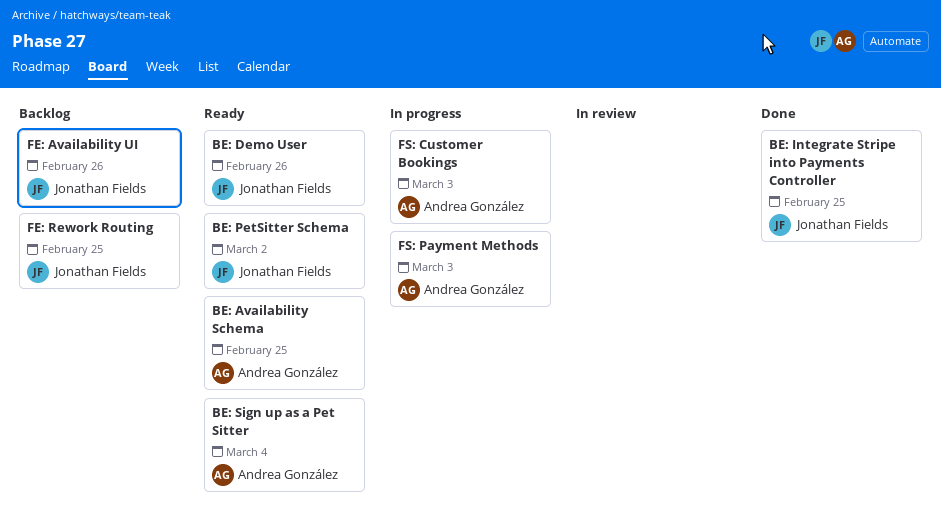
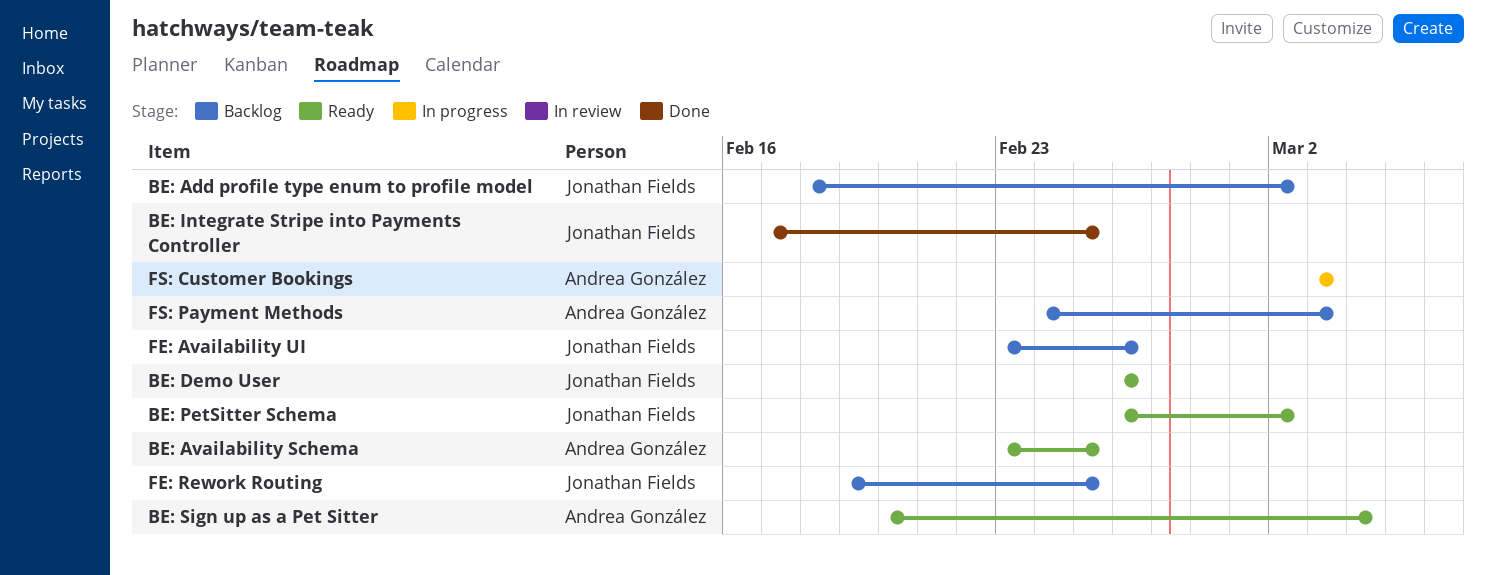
BE: Add profile type enum to profile model: none -> present
FS: Payment Methods, status: In progress -> Backlog

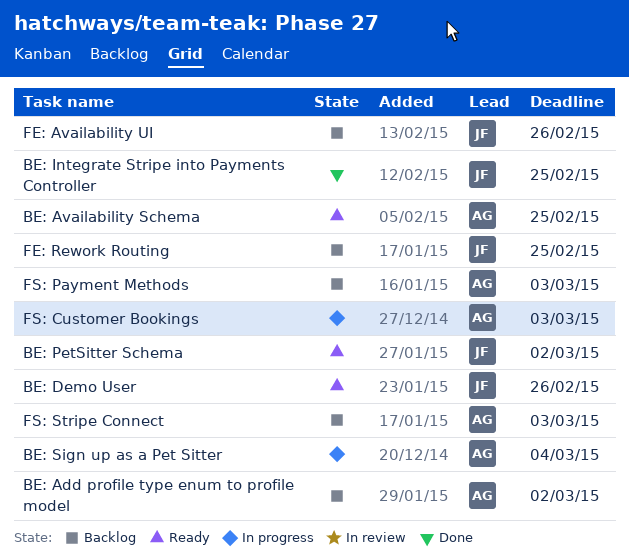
BE: Add profile type enum to profile model, owner: Jonathan Fields -> Andrea González
BE: Sign up as a Pet Sitter, status: Ready -> In progress
FS: Stripe Connect: none -> present

